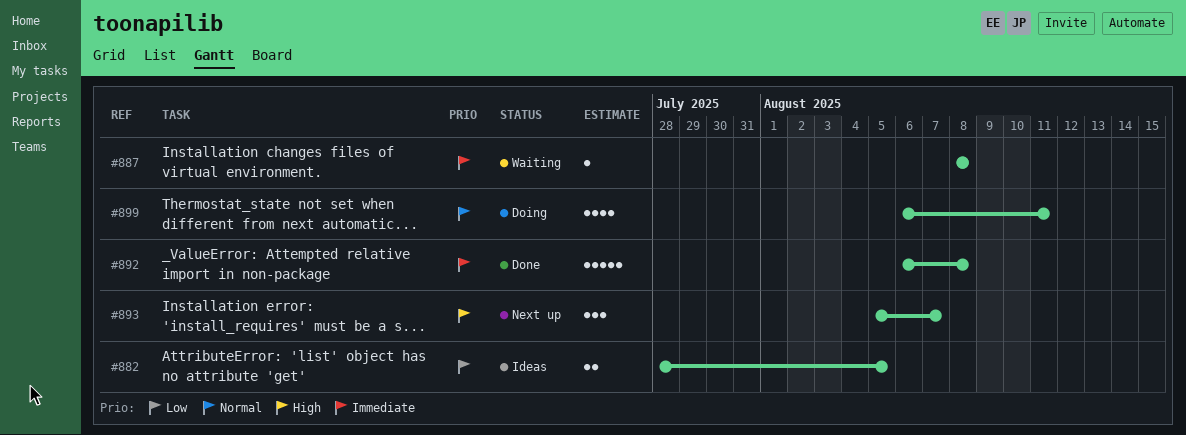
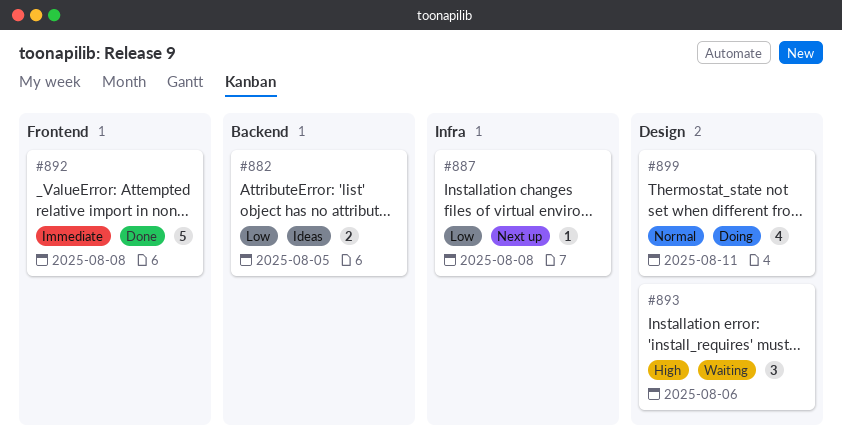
#887, status: Waiting -> Next up
#887, priority: Immediate -> Low
#893, status: Next up -> Waiting
#893, due: Aug 7 -> Aug 6

